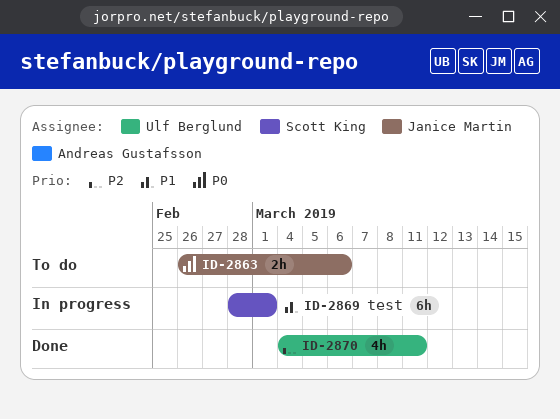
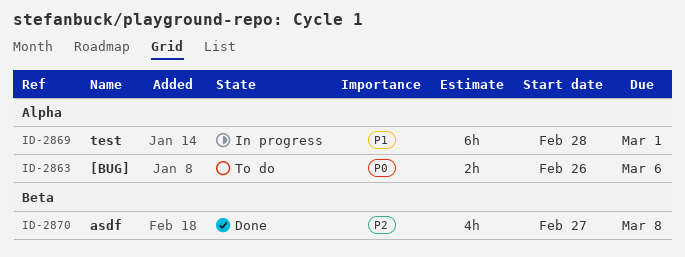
ID-2870, start: Mar 4 -> Feb 27
ID-2870, due: Mar 11 -> Mar 8

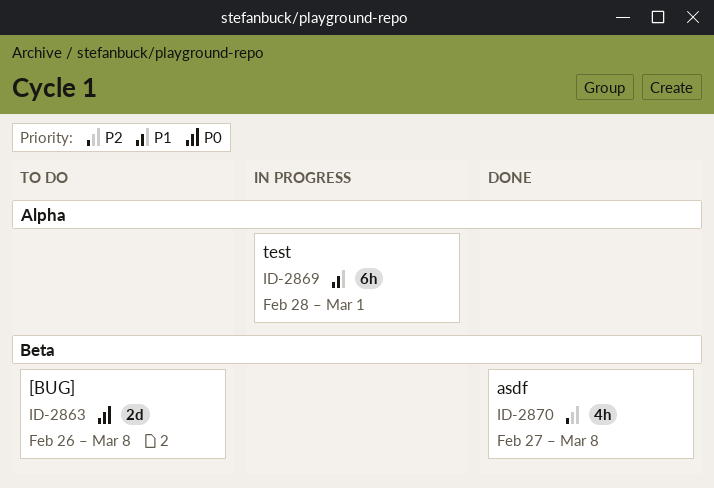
ID-2863, label: Alpha -> Beta
ID-2863, estimate: 2h -> 2d
ID-2863, due: Mar 6 -> Mar 8

